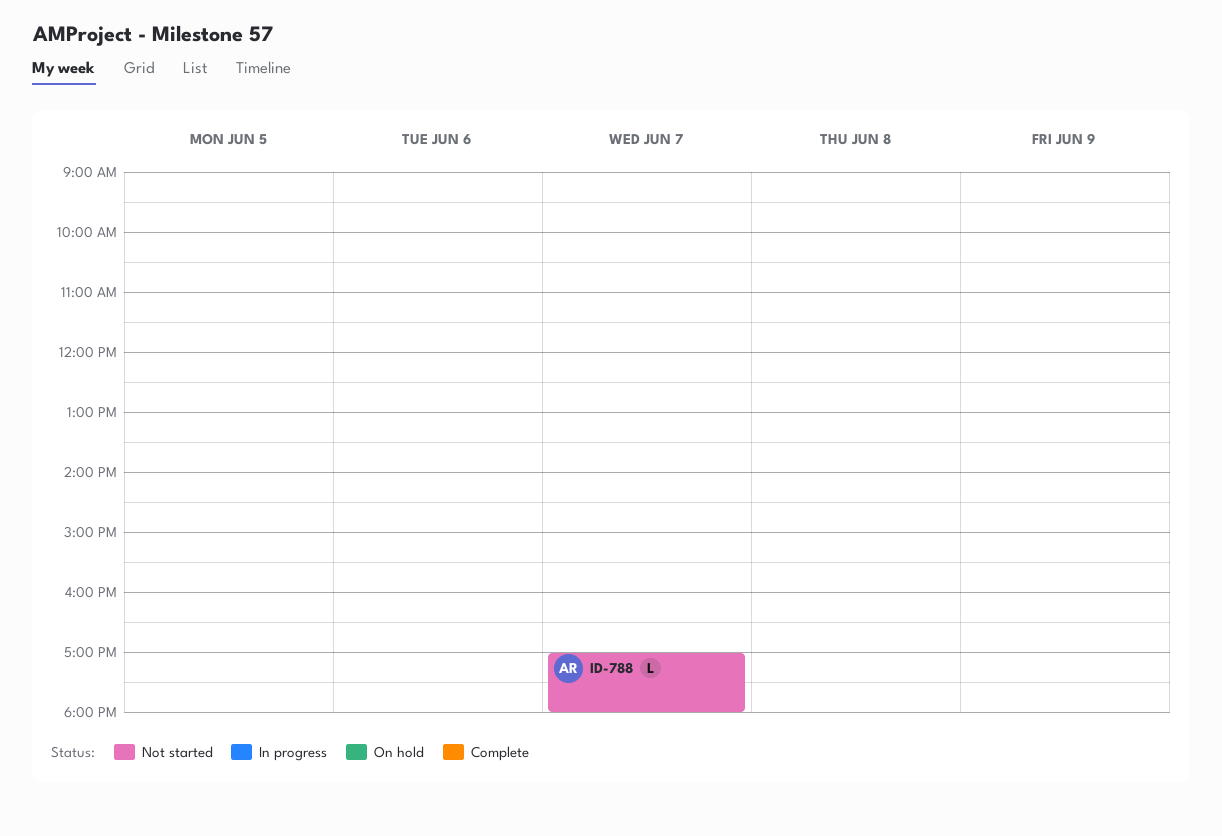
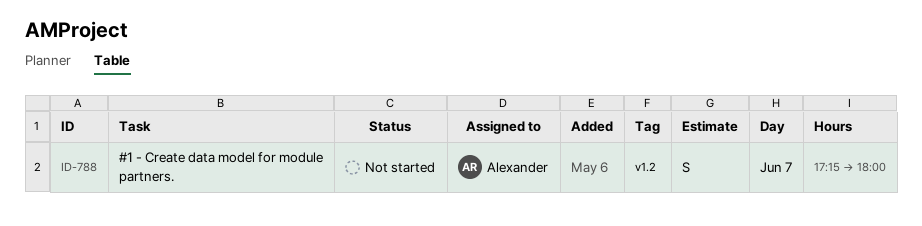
ID-788, estimate: L -> S
ID-788, begins: 17:00 -> 17:15

